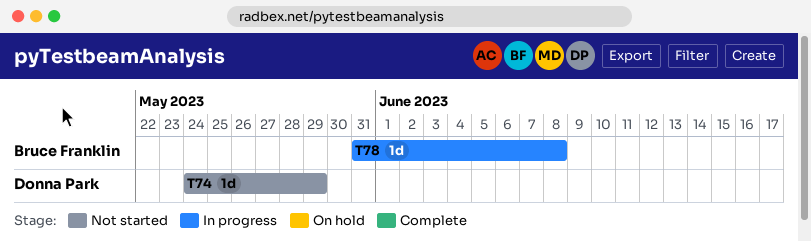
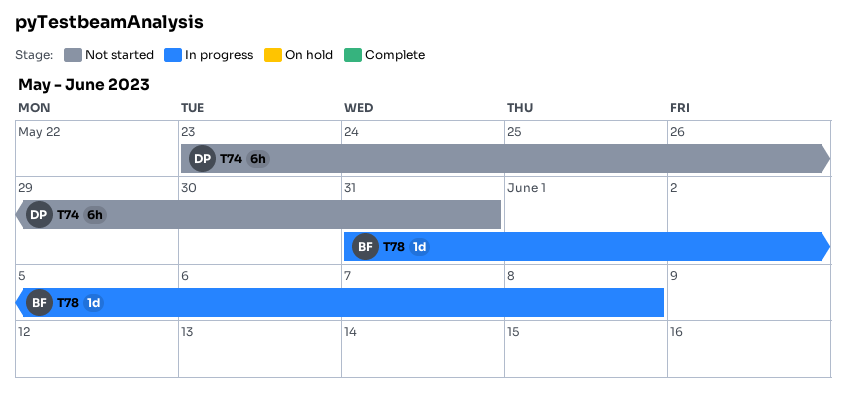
T74, estimate: 1d -> 6h
T74, start: May 24 -> May 23
T74, due: May 29 -> May 31

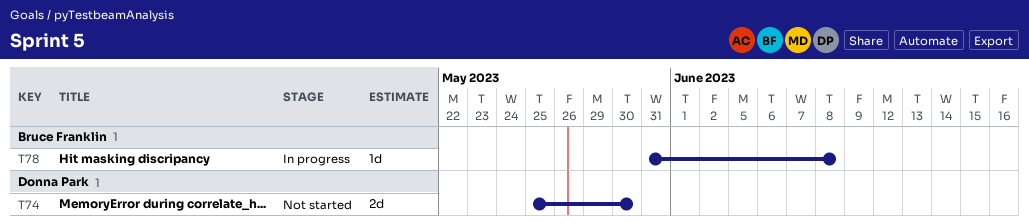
T74, estimate: 6h -> 2d
T74, start: May 23 -> May 25
T74, due: May 31 -> May 30

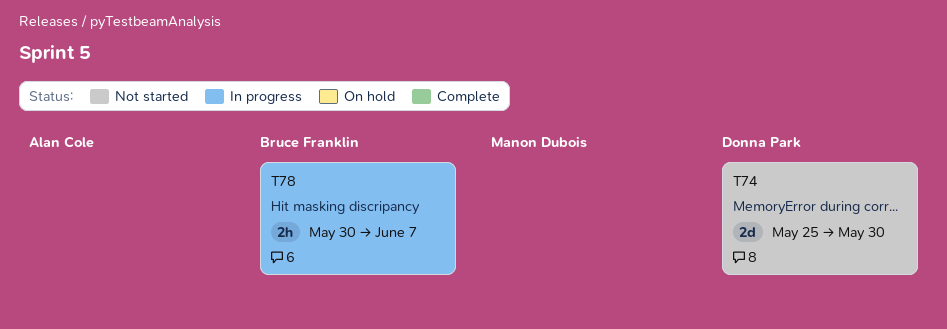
T78, estimate: 1d -> 2h
T78, start: May 31 -> May 30
T78, due: Jun 8 -> Jun 7

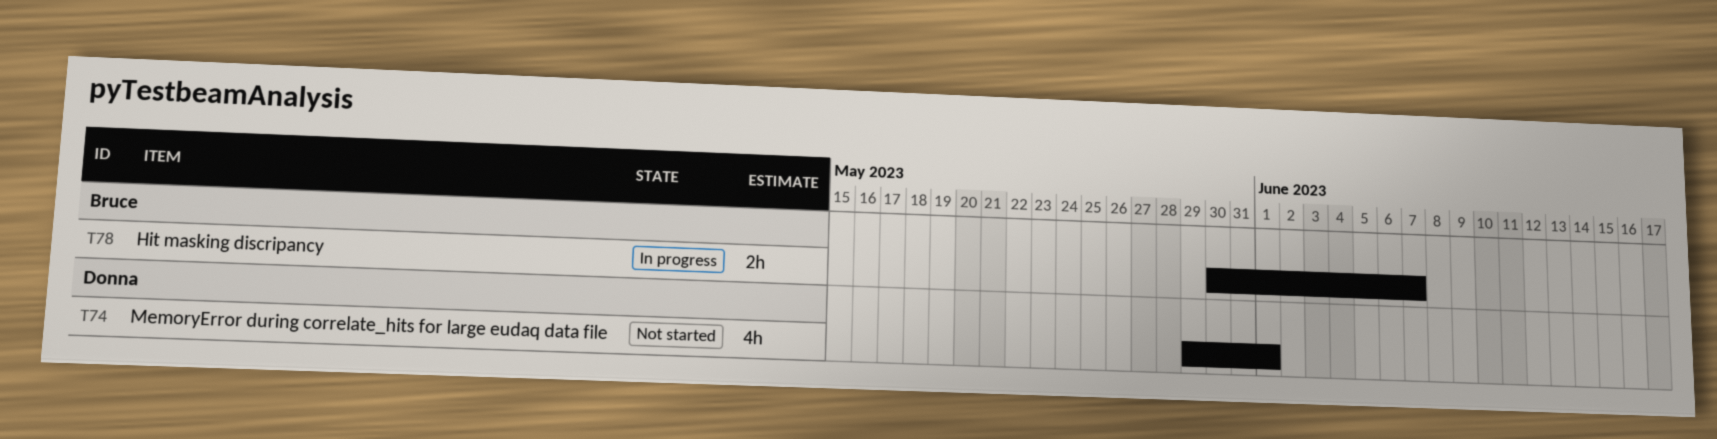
T74, estimate: 2d -> 4h
T74, start: May 25 -> May 29
T74, due: May 30 -> Jun 1

